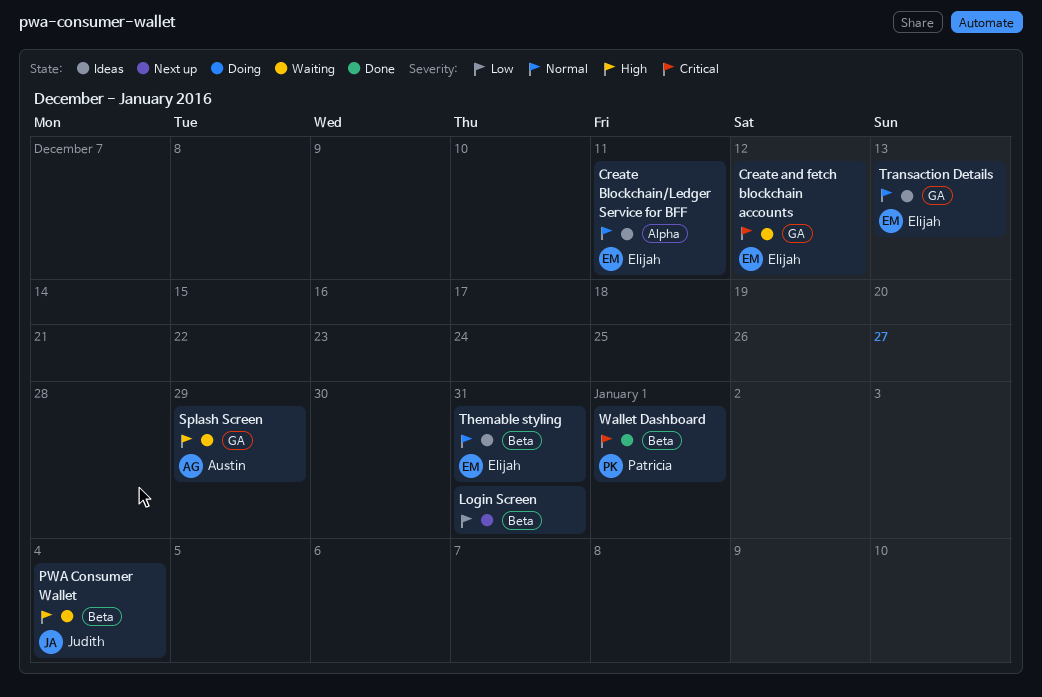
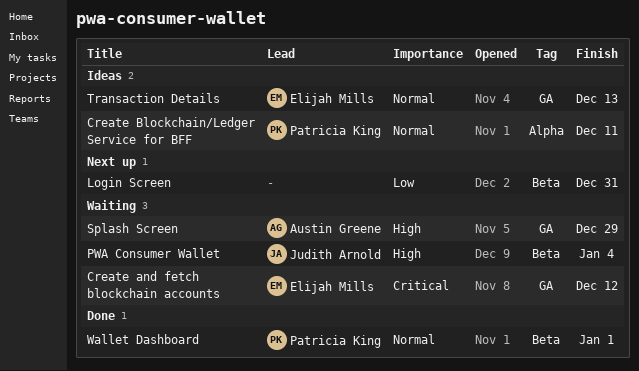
Create Blockchain/Ledger Service for BFF, owner: Elijah Mills -> Patricia King
Themable styling: present -> none
Wallet Dashboard, priority: Critical -> Normal

